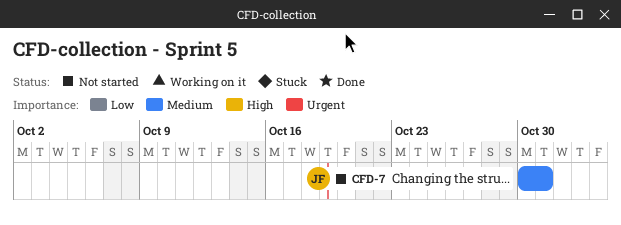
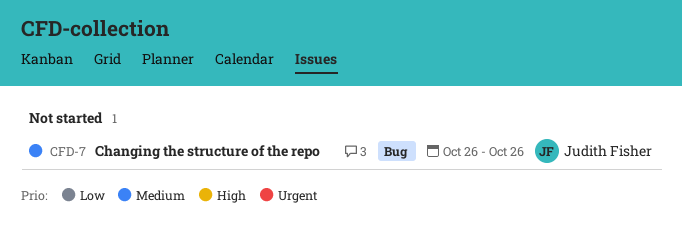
CFD-7, start: Oct 30 -> Oct 26
CFD-7, due: Oct 31 -> Oct 26

